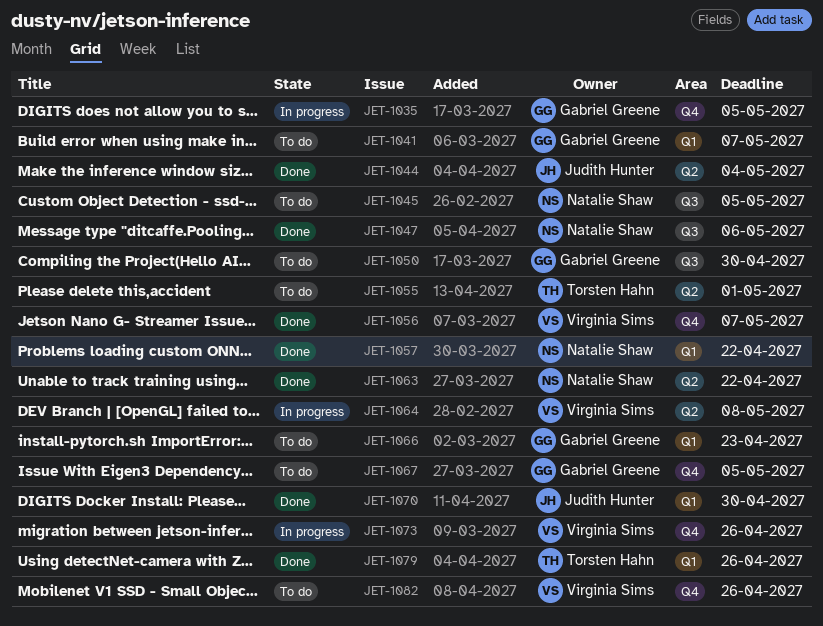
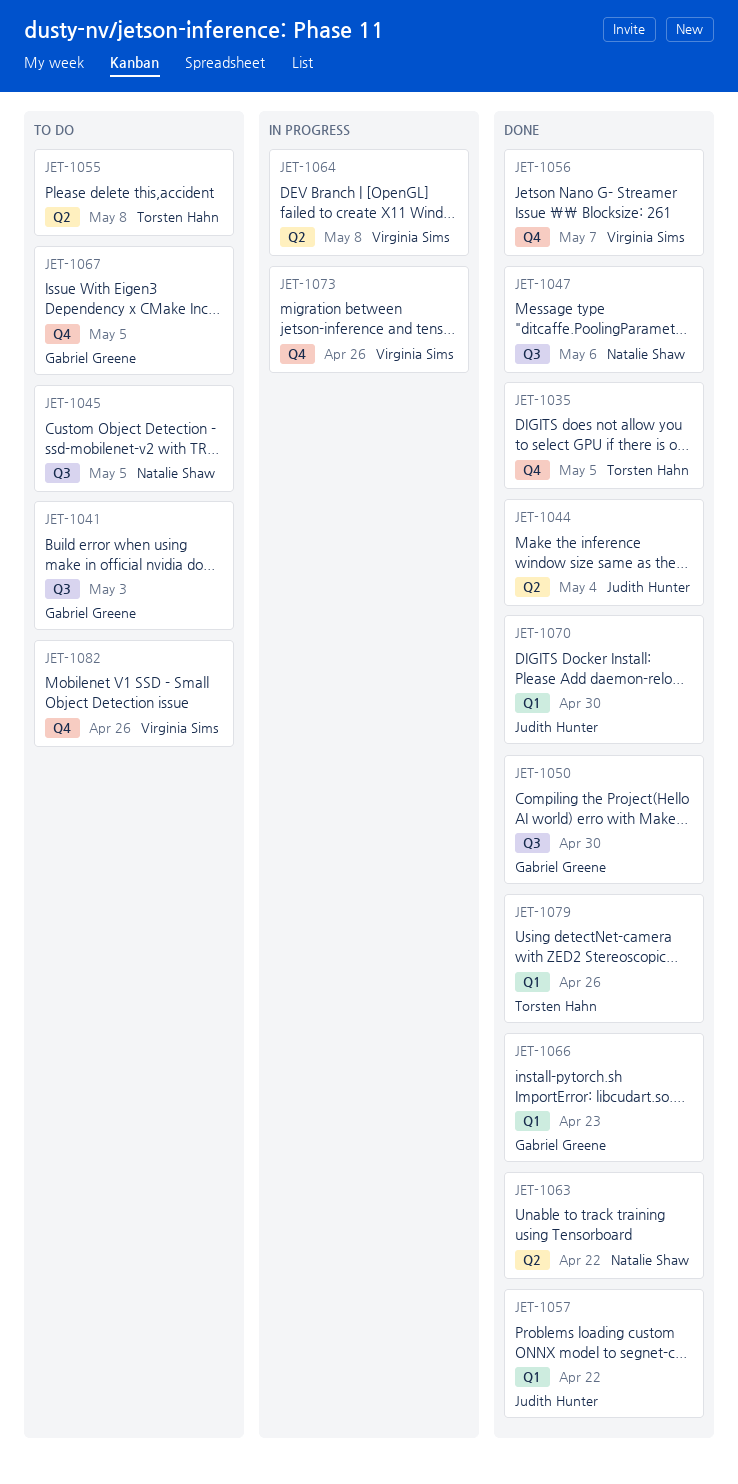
JET-1035, status: In progress -> Done
JET-1035, owner: Gabriel Greene -> Torsten Hahn
JET-1041, label: Q1 -> Q3
JET-1041, due: May 7 -> May 3
JET-1050, status: To do -> Done
JET-1055, due: May 1 -> May 8
JET-1057, owner: Natalie Shaw -> Judith Hunter
JET-1066, status: To do -> Done

